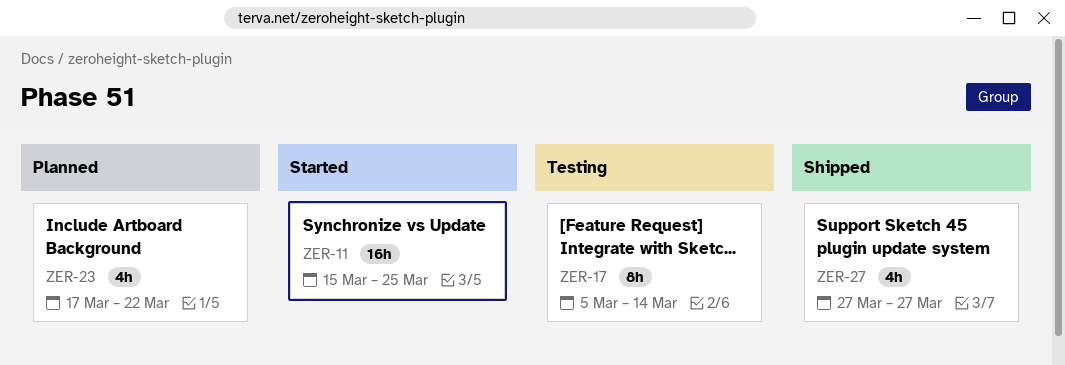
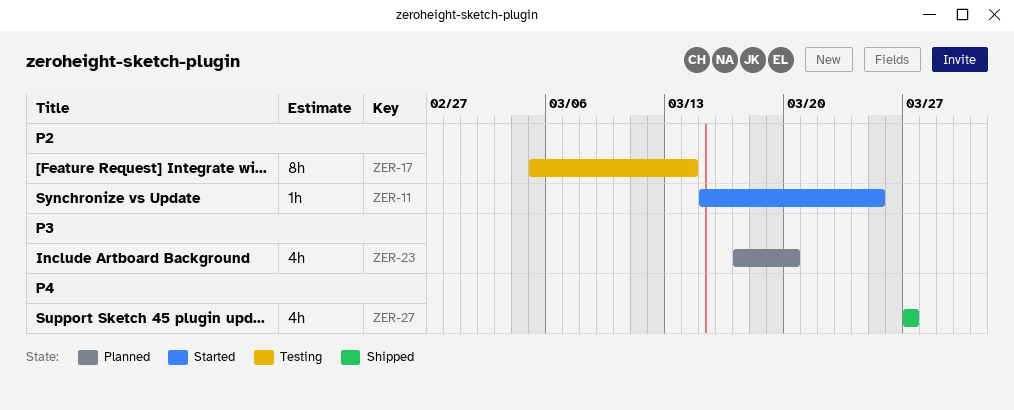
ZER-11, estimate: 16h -> 1h
ZER-23, due: Mar 22 -> Mar 20

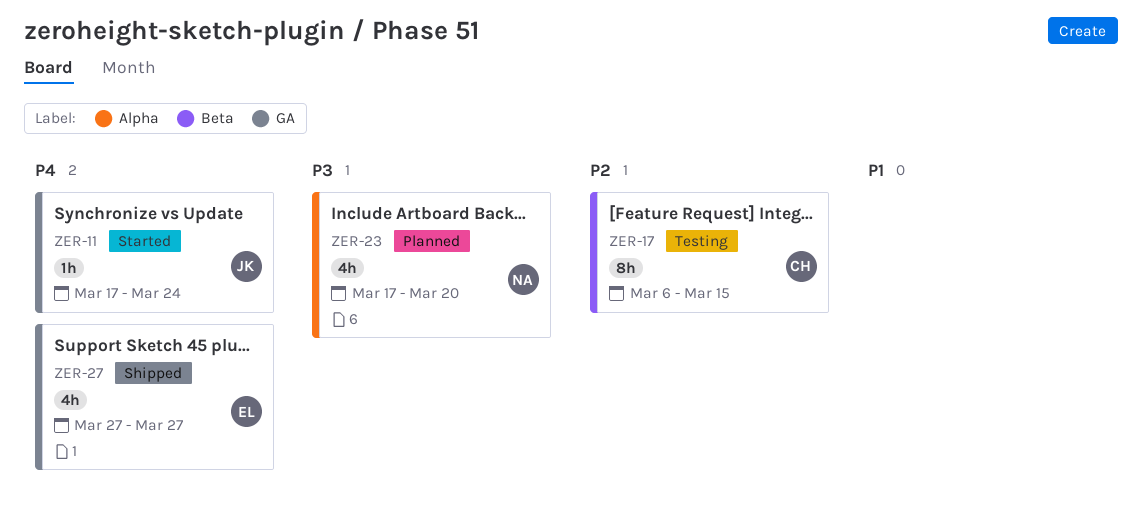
ZER-11, priority: P2 -> P4
ZER-11, start: Mar 15 -> Mar 17
ZER-11, due: Mar 25 -> Mar 24
ZER-17, start: Mar 5 -> Mar 6
ZER-17, due: Mar 14 -> Mar 15

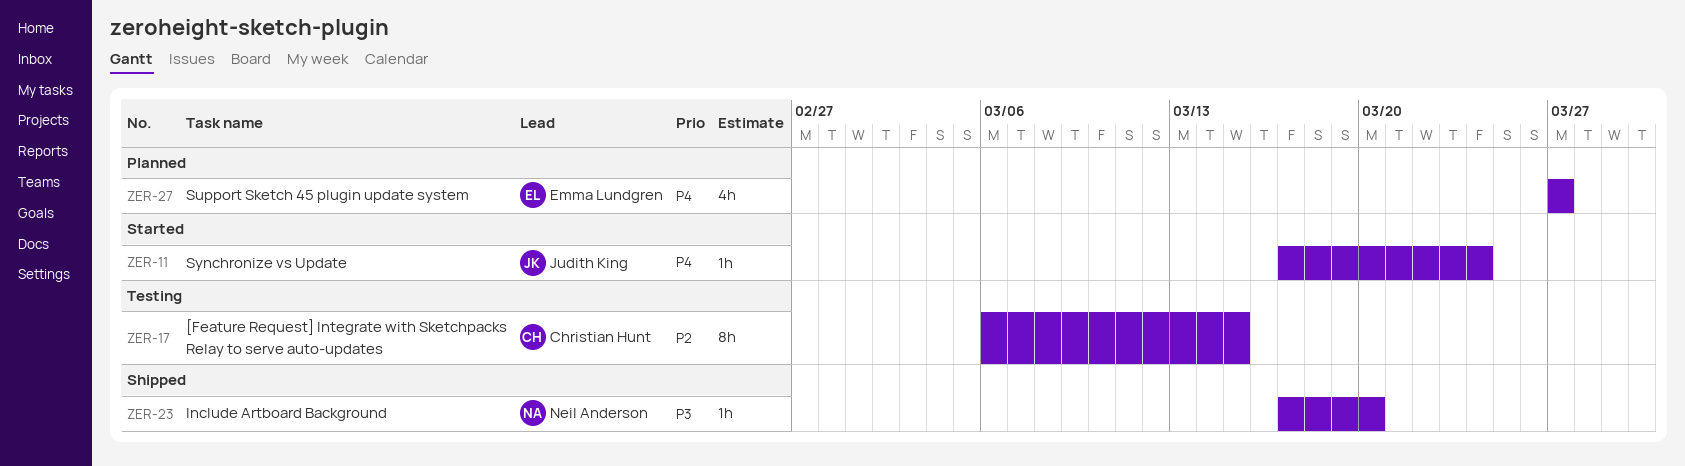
ZER-23, status: Planned -> Shipped
ZER-23, estimate: 4h -> 1h
ZER-27, status: Shipped -> Planned

